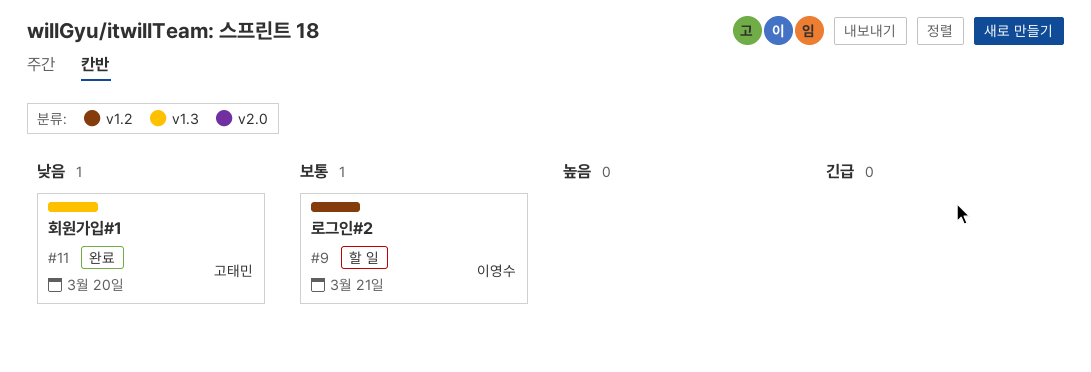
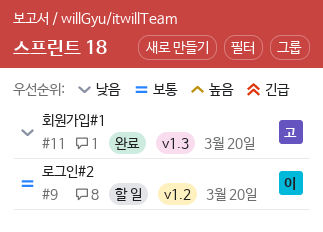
#9, due: Mar 21 -> Mar 20

